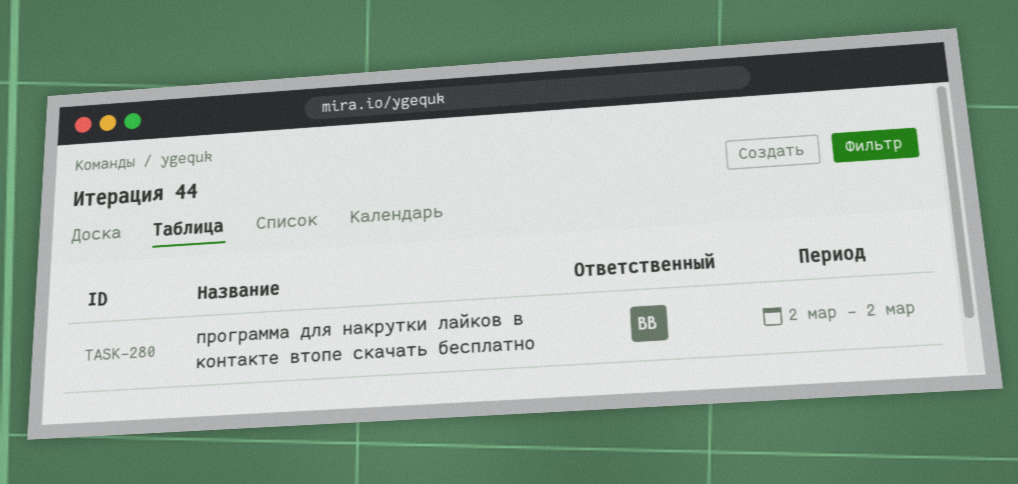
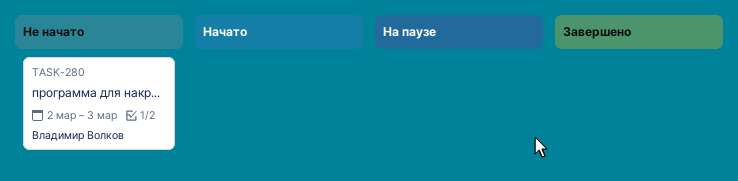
TASK-280, due: Mar 2 -> Mar 3

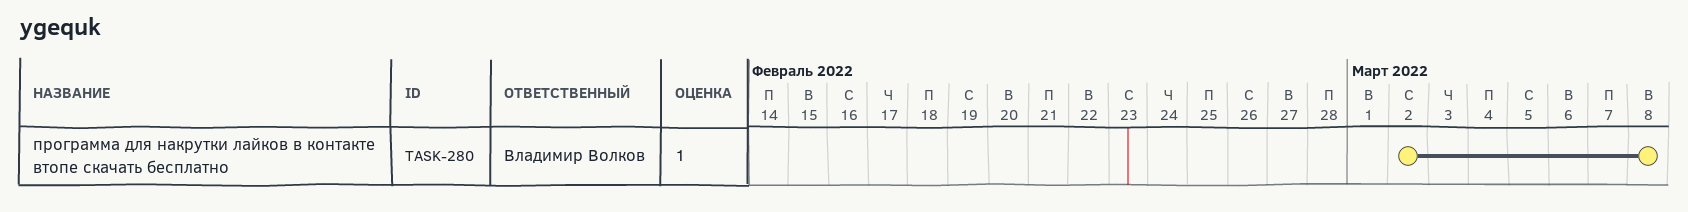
TASK-280, due: Mar 3 -> Mar 8

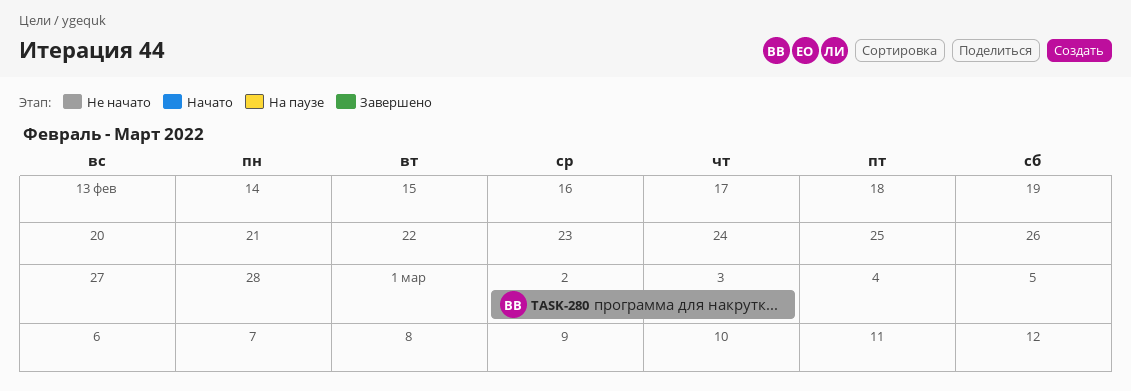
TASK-280, due: Mar 8 -> Mar 3

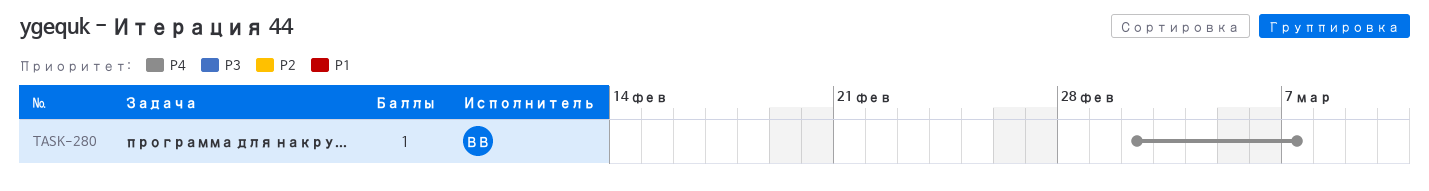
TASK-280, due: Mar 3 -> Mar 7

